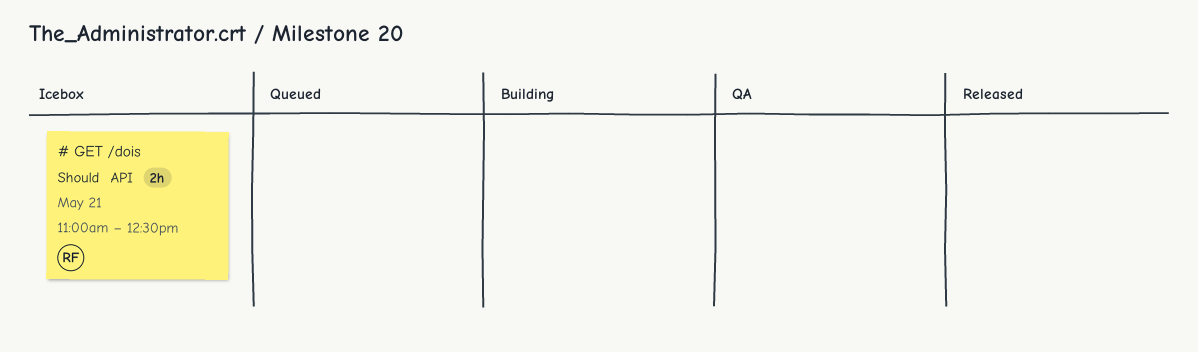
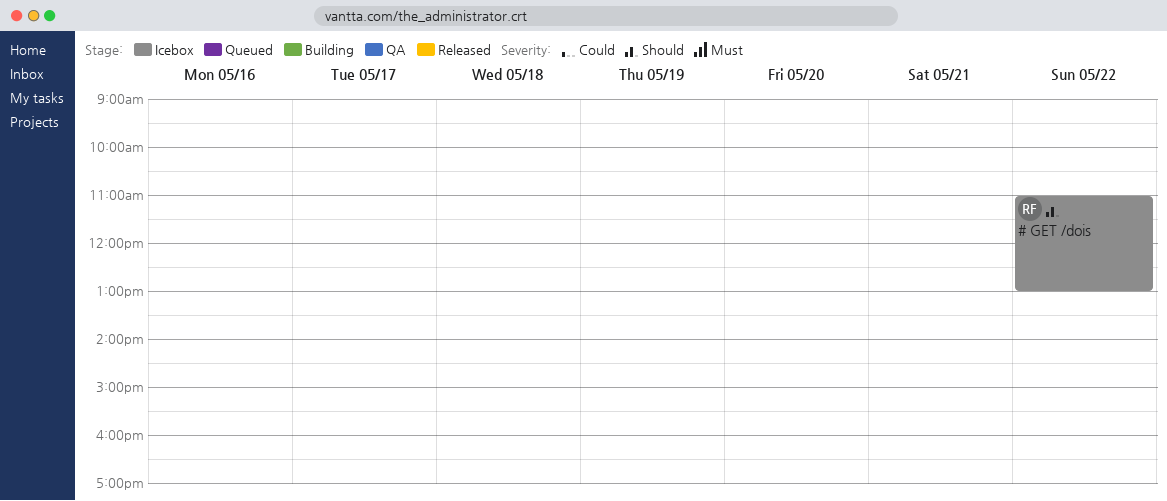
# GET /dois, day: May 21 -> May 22
# GET /dois, ends: 12:30 -> 13:00

